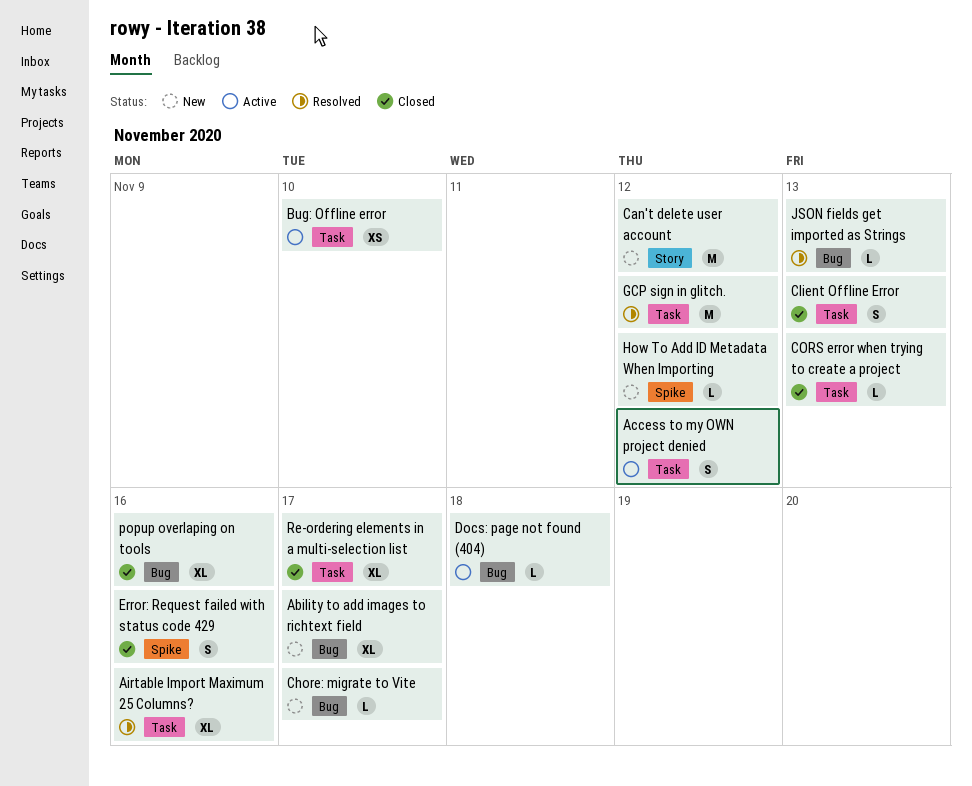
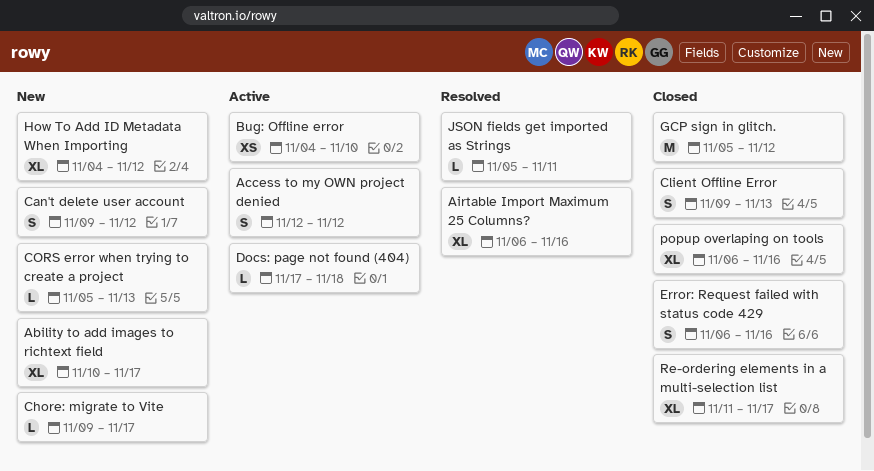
Can't delete user account, estimate: M -> S
CORS error when trying to create a project, status: Closed -> New
GCP sign in glitch., status: Resolved -> Closed
How To Add ID Metadata When Importing, estimate: L -> XL
JSON fields get imported as Strings, due: Nov 13 -> Nov 11

